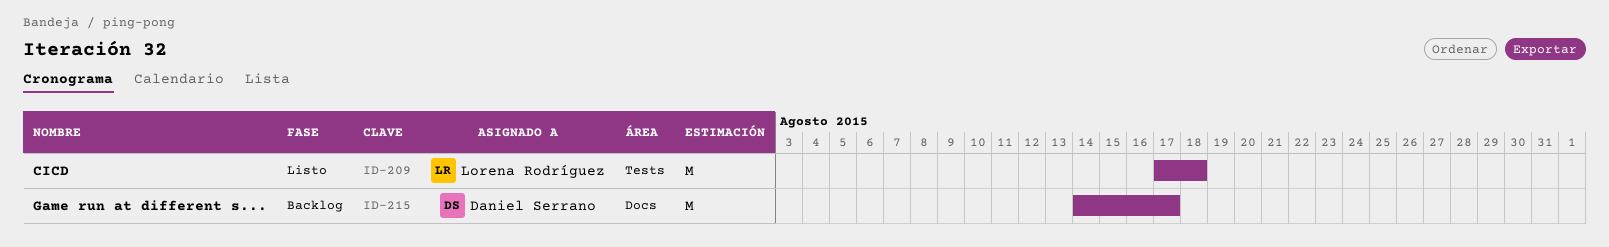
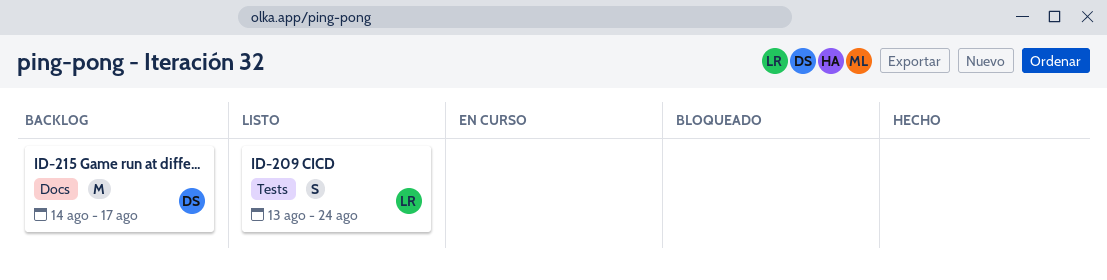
ID-209, estimate: M -> S
ID-209, start: Aug 17 -> Aug 13
ID-209, due: Aug 18 -> Aug 24

